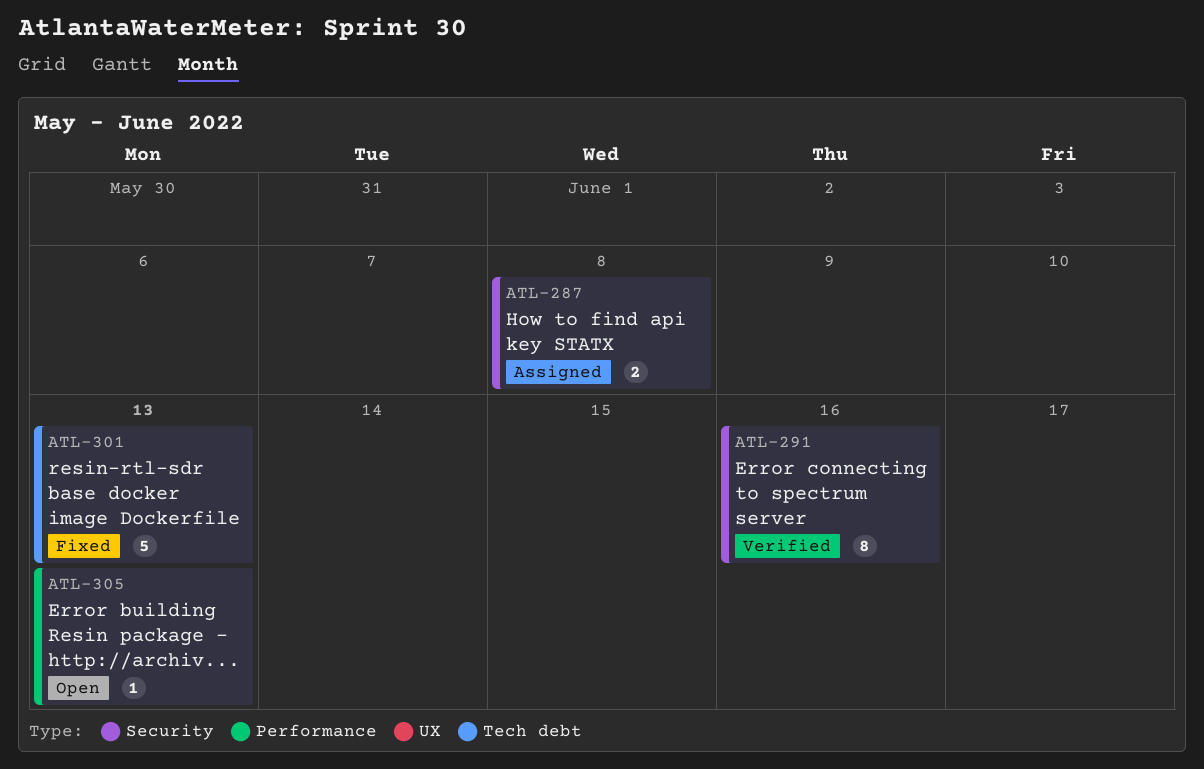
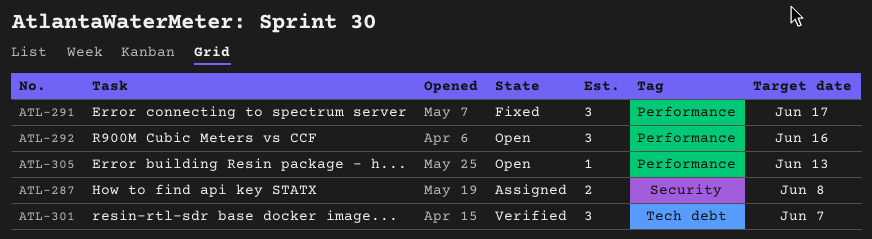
ATL-291, status: Verified -> Fixed
ATL-291, label: Security -> Performance
ATL-291, estimate: 8 -> 3
ATL-291, due: Jun 16 -> Jun 17
ATL-292: none -> present
ATL-301, status: Fixed -> Verified
ATL-301, estimate: 5 -> 3
ATL-301, due: Jun 13 -> Jun 7

